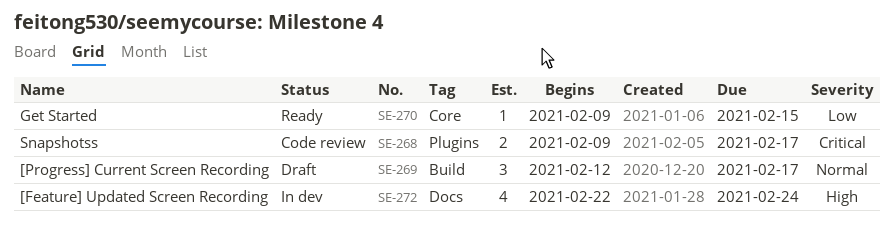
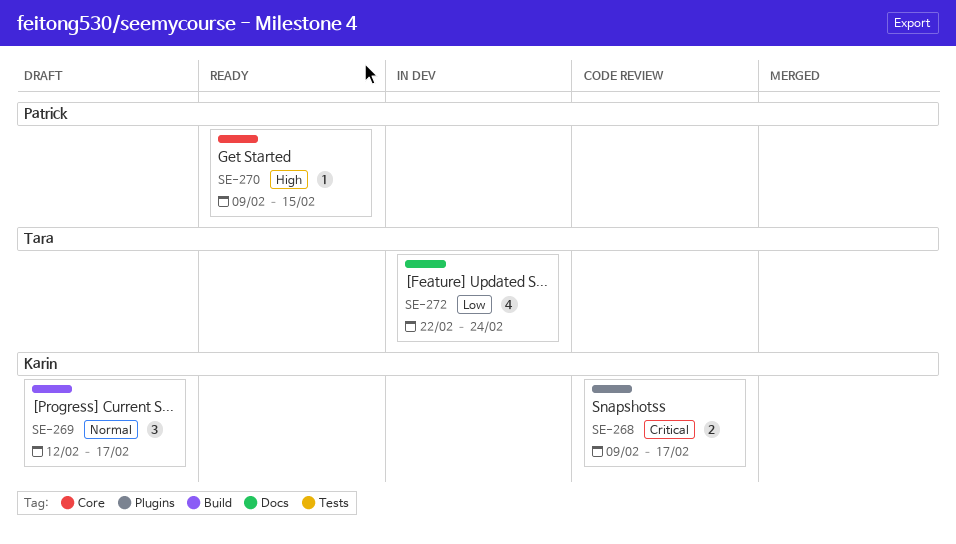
SE-270, priority: Low -> High
SE-272, priority: High -> Low

